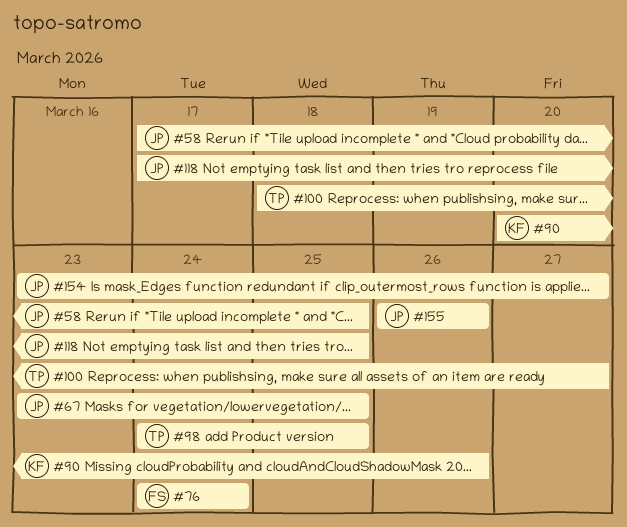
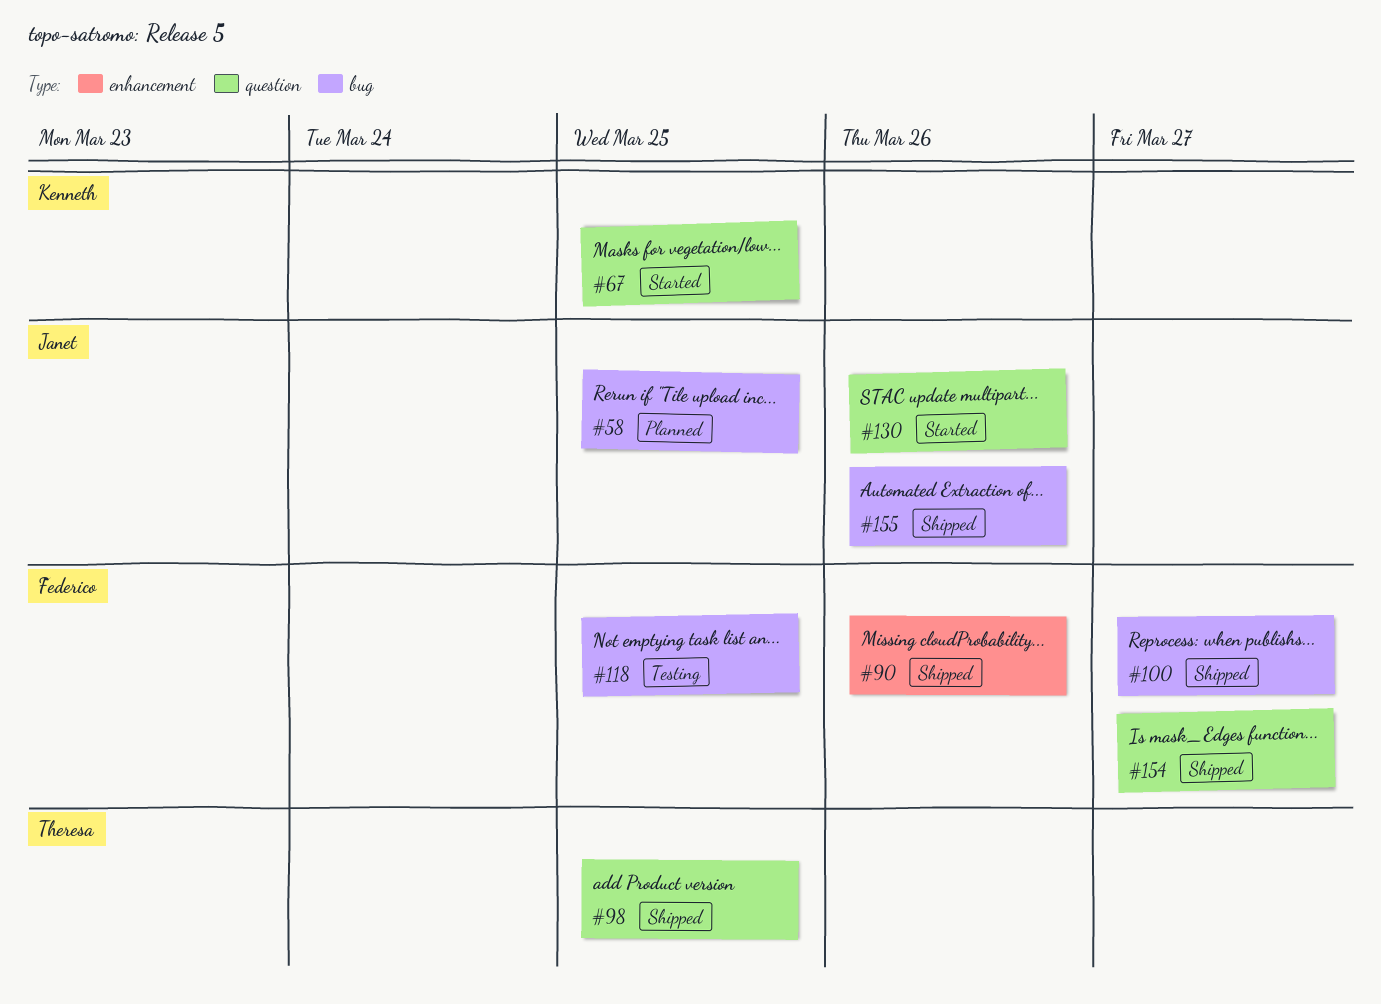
#67, owner: Janet -> Kenneth
#76: present -> none
#90, owner: Kenneth -> Federico
#100, owner: Theresa -> Federico
#118, owner: Janet -> Federico
#130: none -> present
#154, owner: Janet -> Federico

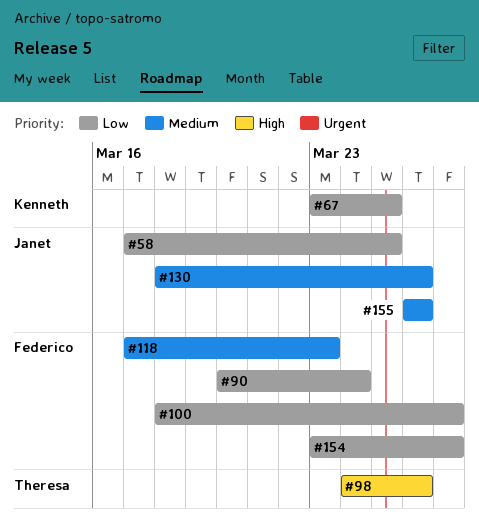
#90, due: Mar 26 -> Mar 24
#98, due: Mar 25 -> Mar 26
#118, due: Mar 25 -> Mar 23

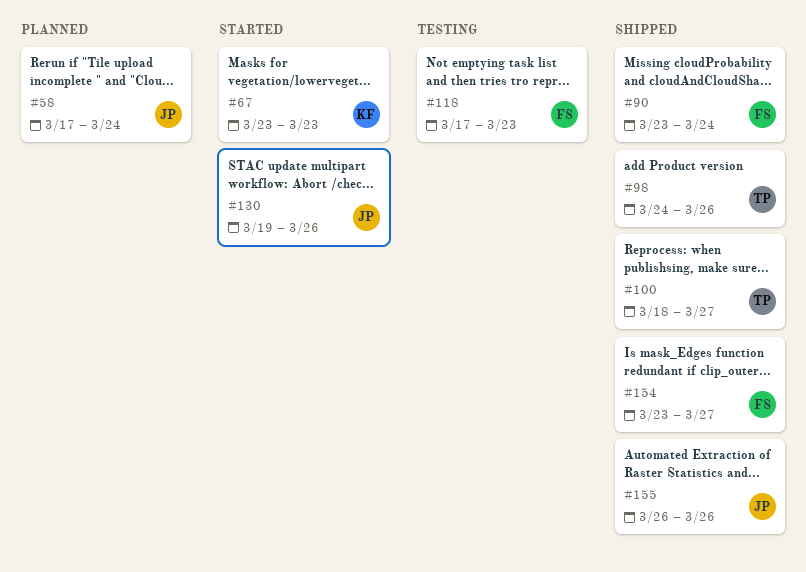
#58, due: Mar 25 -> Mar 24
#67, due: Mar 25 -> Mar 23
#90, start: Mar 20 -> Mar 23
#100, owner: Federico -> Theresa
#130, start: Mar 18 -> Mar 19

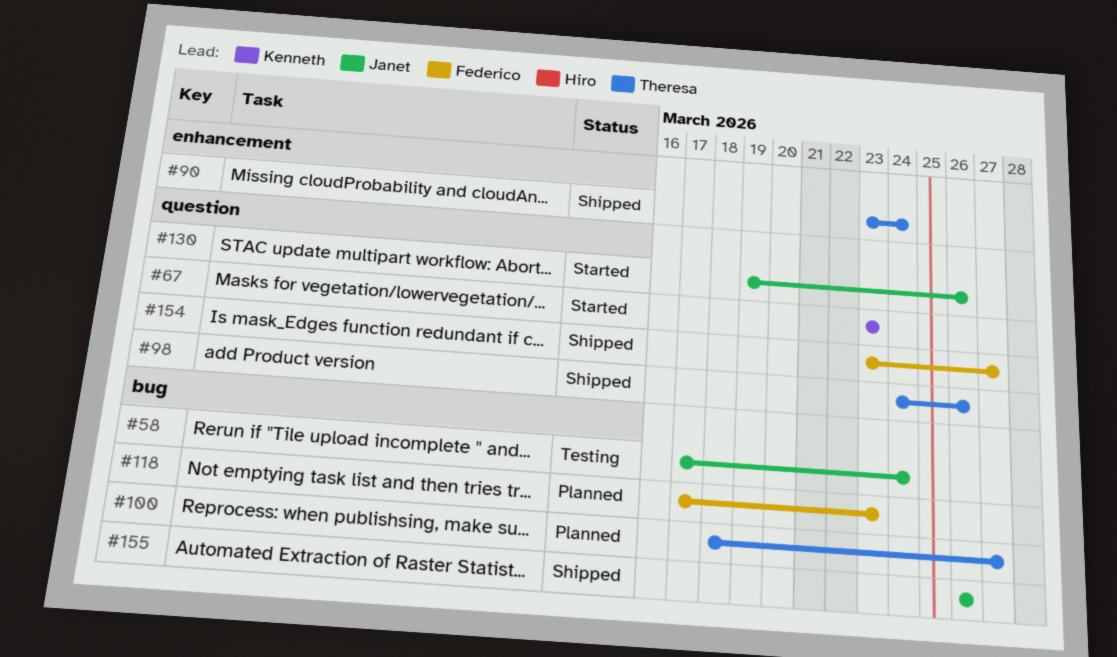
#58, status: Planned -> Testing
#90, owner: Federico -> Theresa
#100, status: Shipped -> Planned
#118, status: Testing -> Planned

